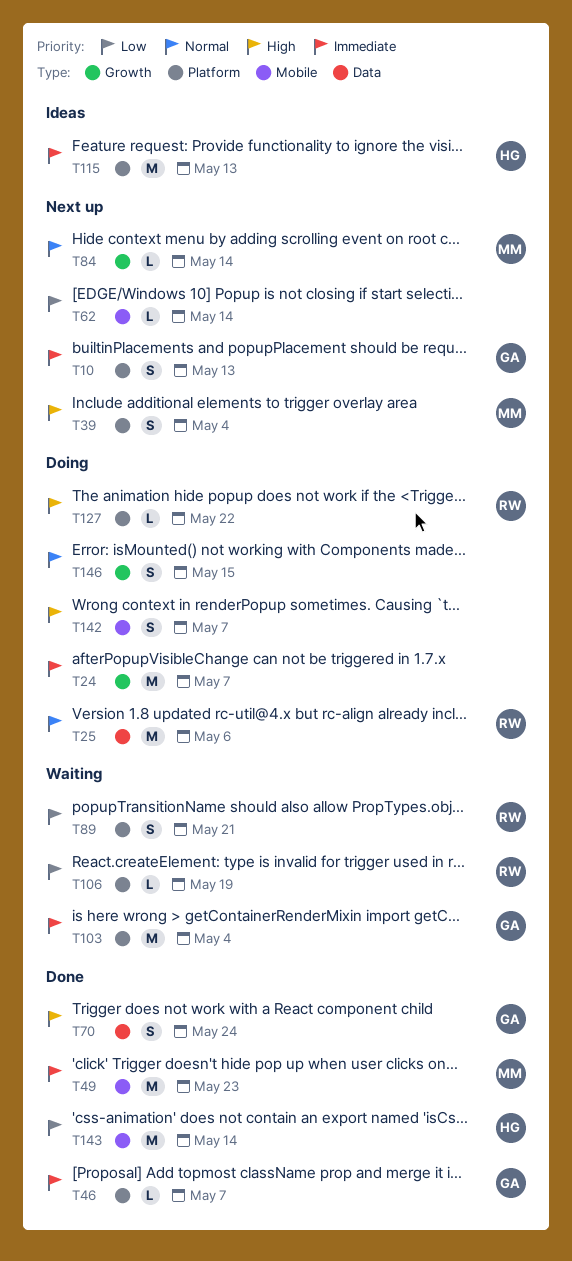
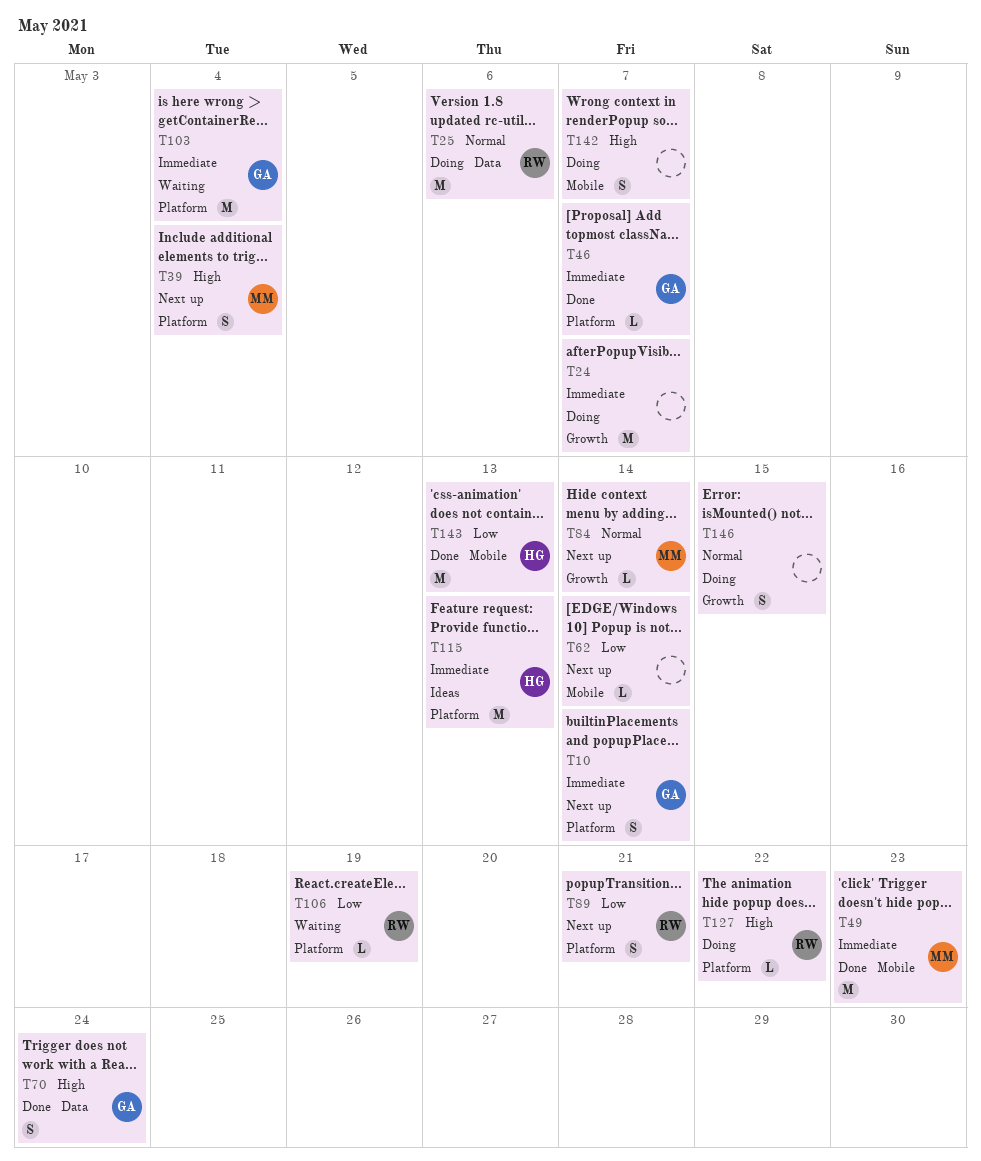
T10, due: May 13 -> May 14
T89, status: Waiting -> Next up
T143, due: May 14 -> May 13

